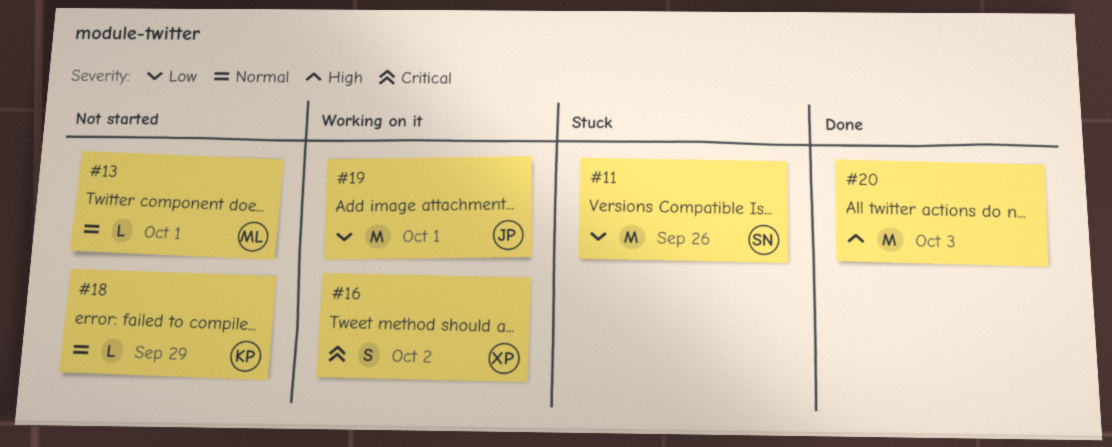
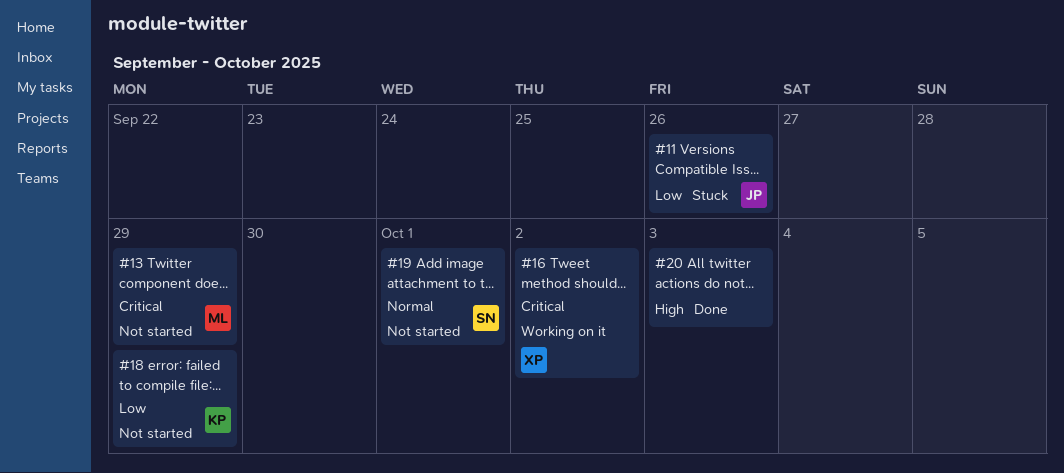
#11, owner: SN -> JP
#13, priority: Normal -> Critical
#13, due: Oct 1 -> Sep 29
#18, priority: Normal -> Low
#19, status: Working on it -> Not started
#19, owner: JP -> SN
#19, priority: Low -> Normal

